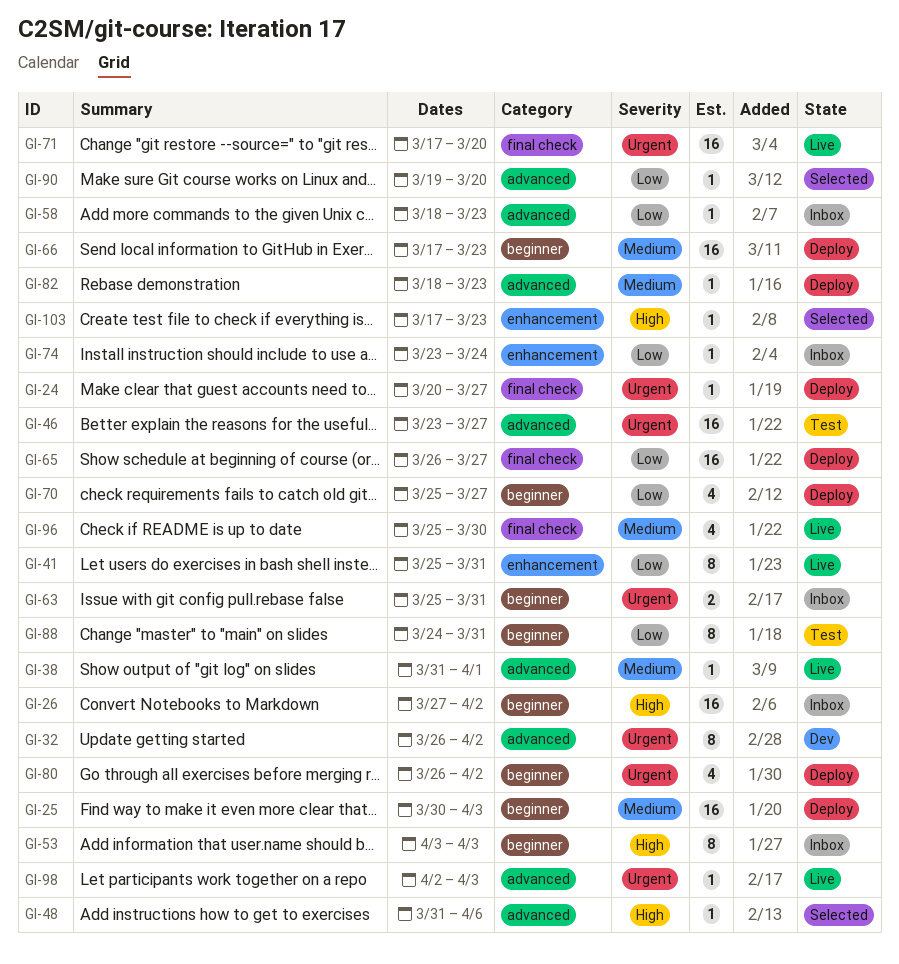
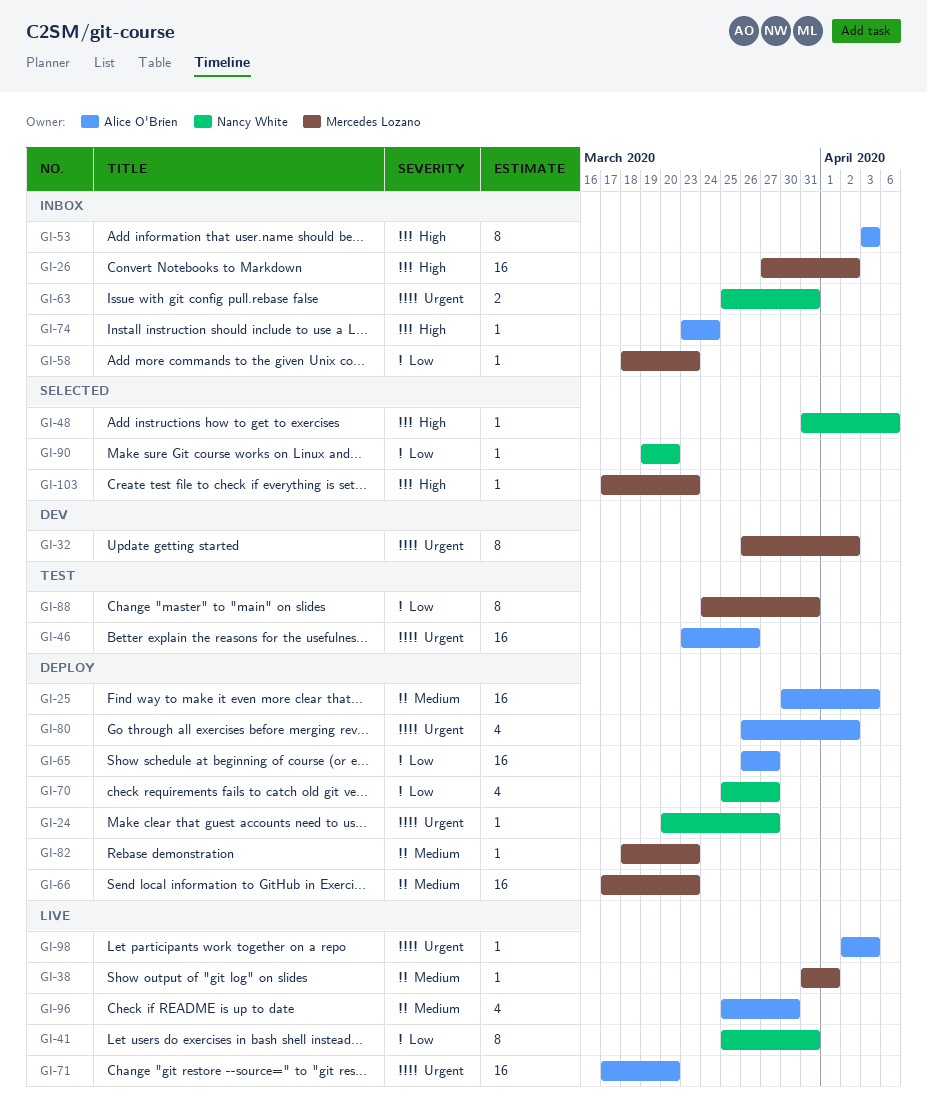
GI-46, due: Mar 27 -> Mar 26
GI-74, priority: Low -> High

